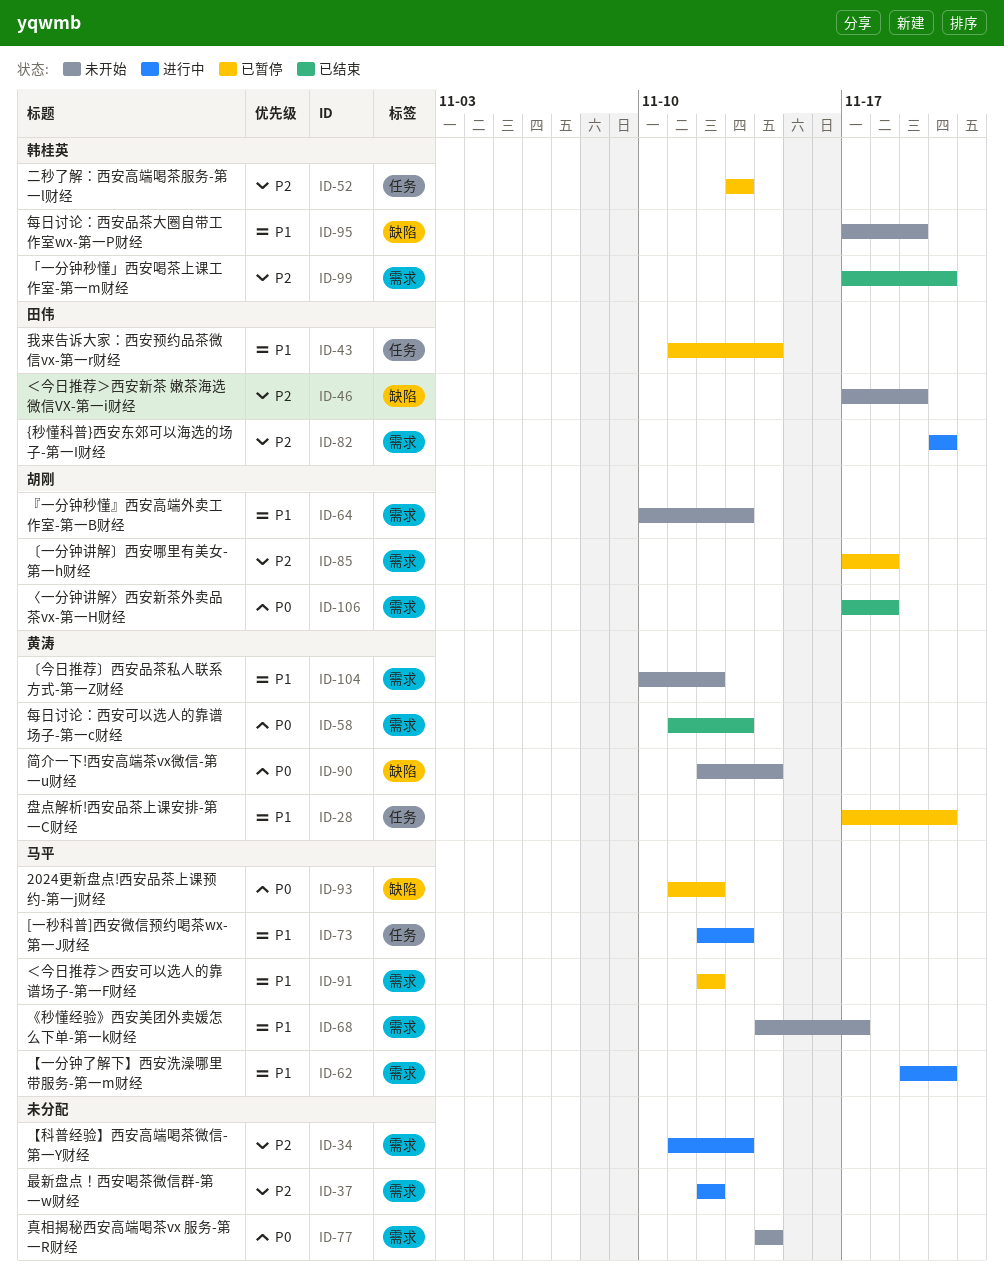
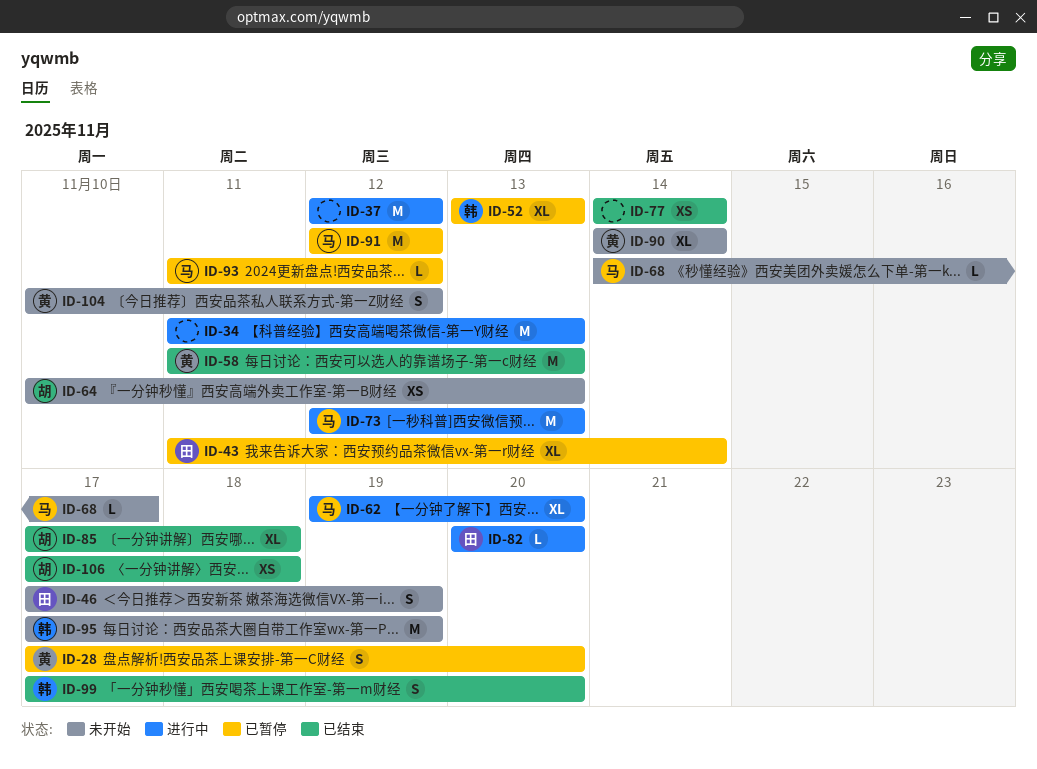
ID-77, status: 未开始 -> 已结束
ID-85, status: 已暂停 -> 已结束
ID-90, start: Nov 12 -> Nov 14

